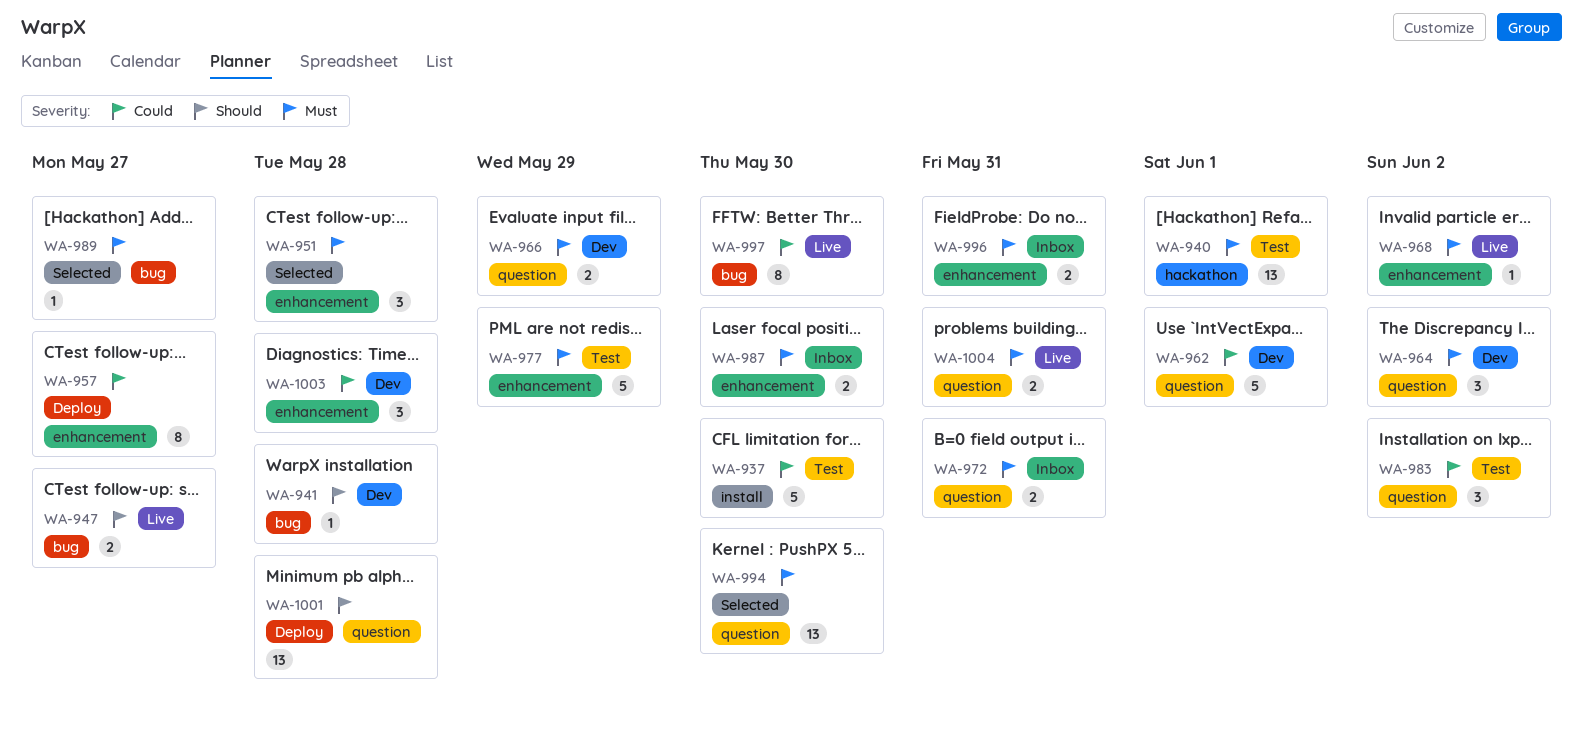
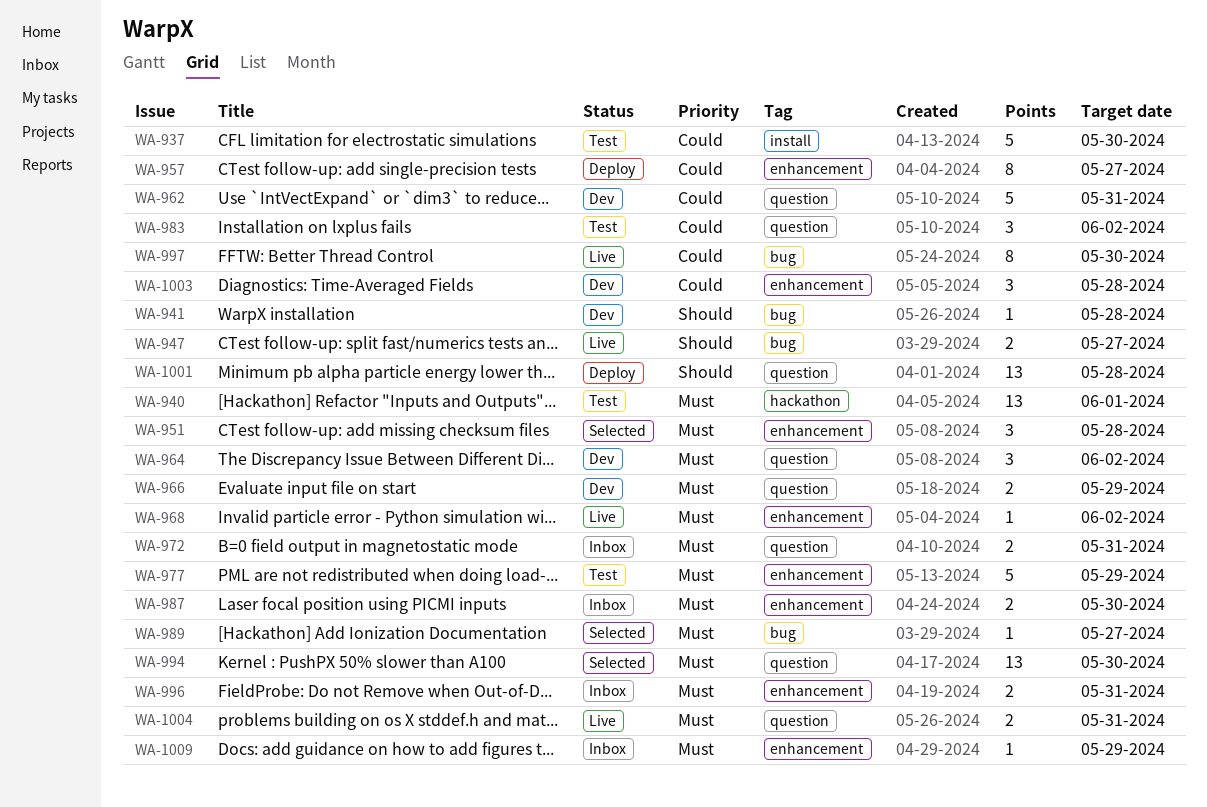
WA-962, due: Jun 1 -> May 31
WA-1009: none -> present

